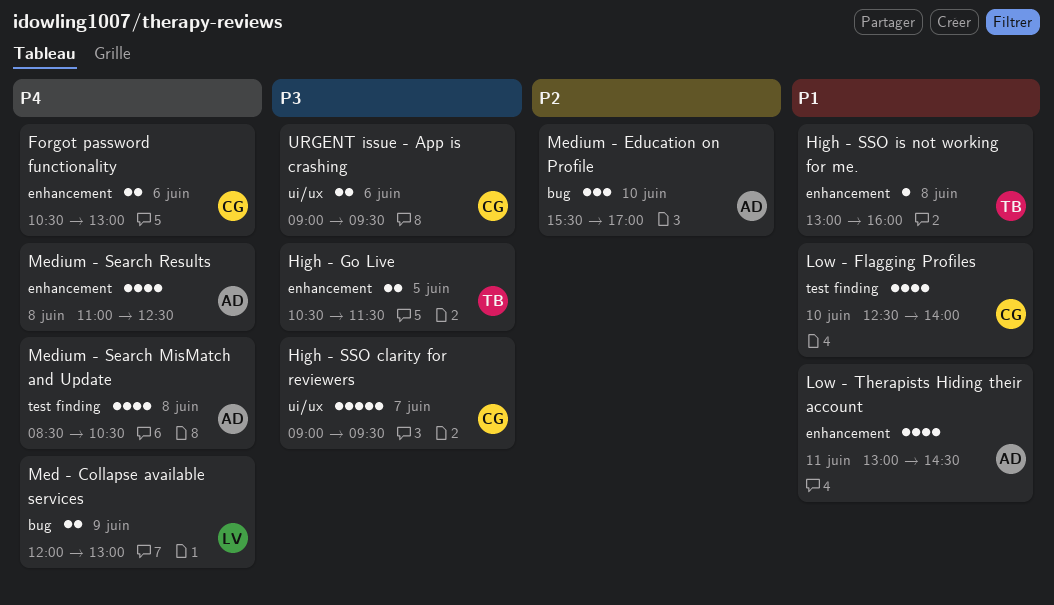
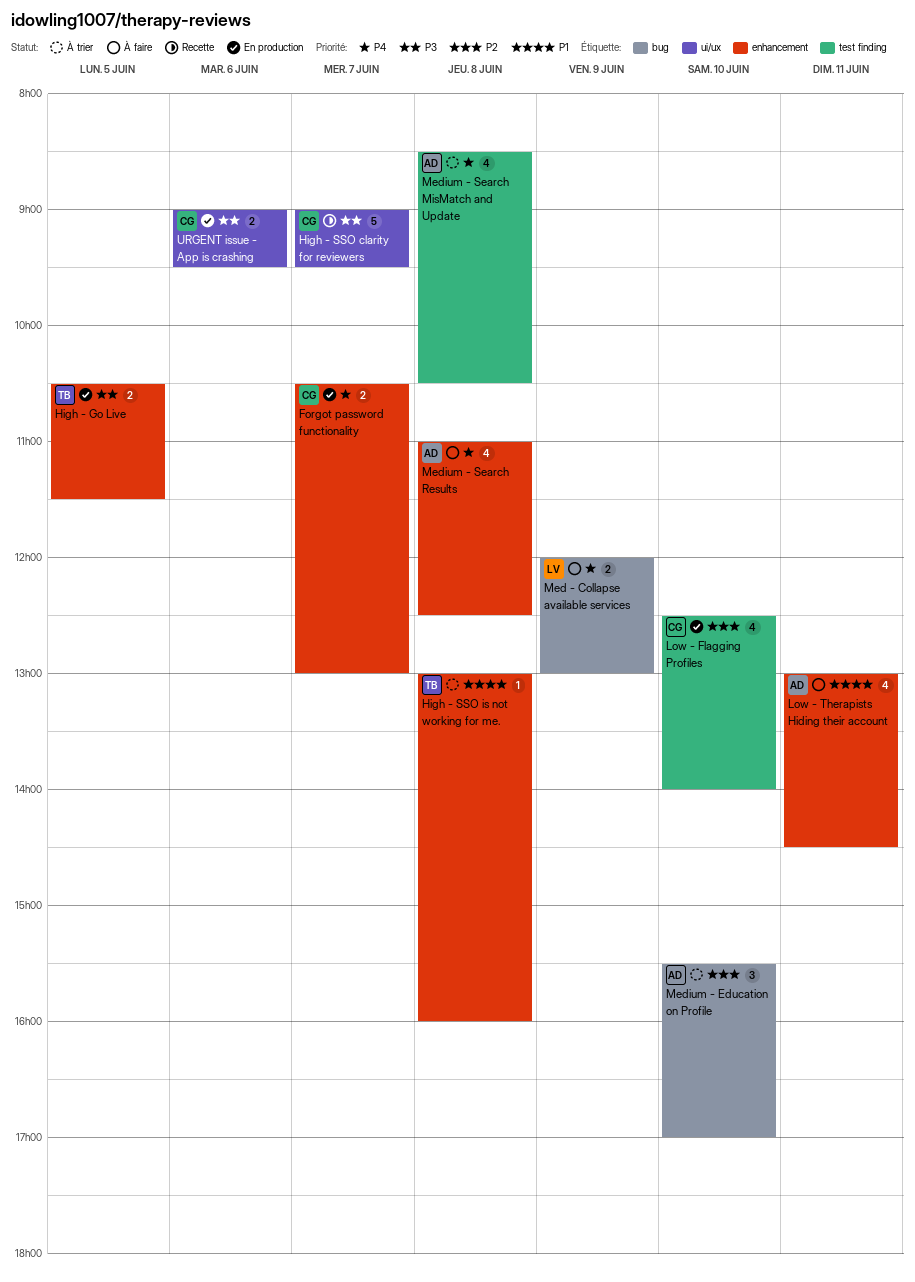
Forgot password functionality, day: Jun 6 -> Jun 7
Low - Flagging Profiles, priority: P1 -> P2

